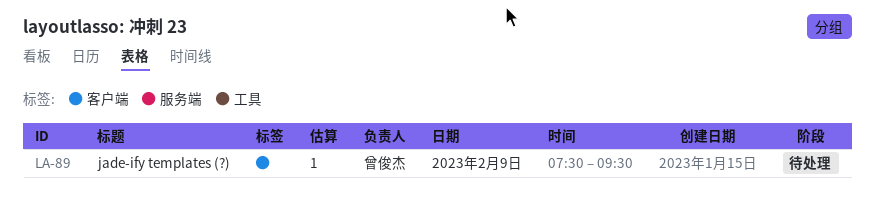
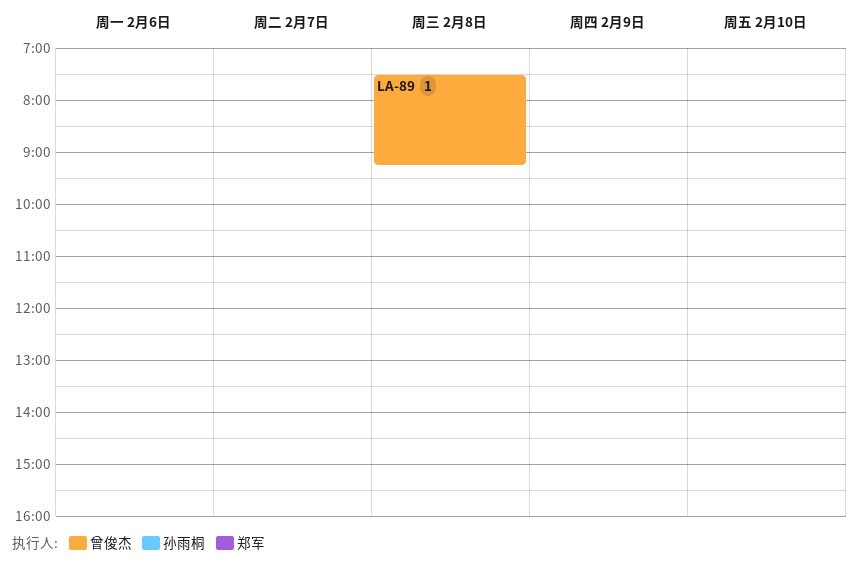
LA-89, day: Feb 9 -> Feb 8
LA-89, ends: 09:30 -> 09:15

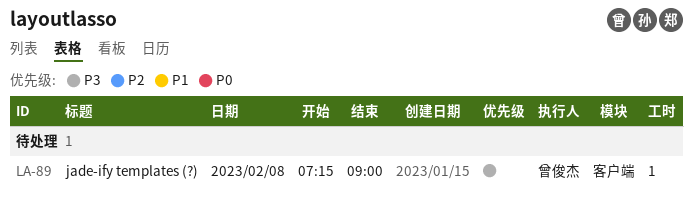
LA-89, begins: 07:30 -> 07:15
LA-89, ends: 09:15 -> 09:00

